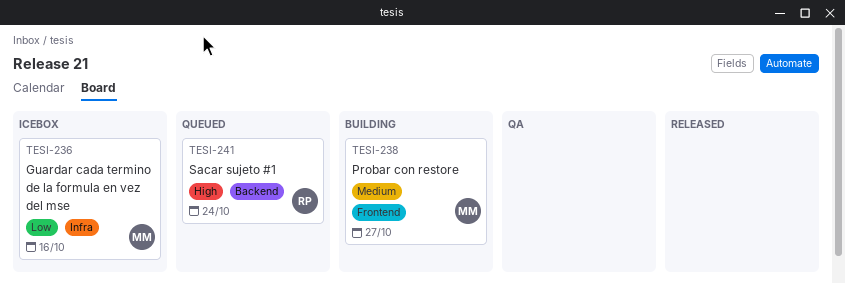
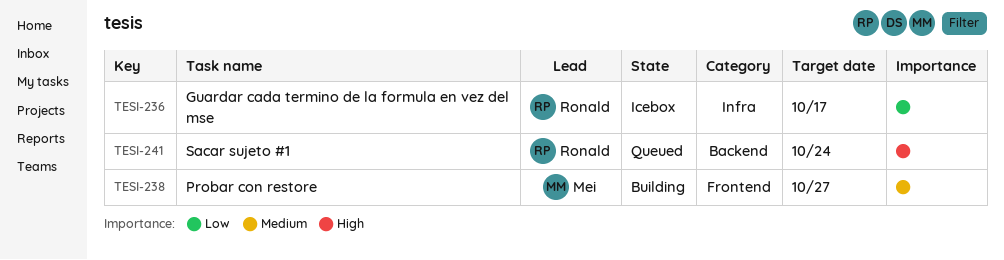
TESI-236, owner: Mei -> Ronald
TESI-236, due: Oct 16 -> Oct 17

